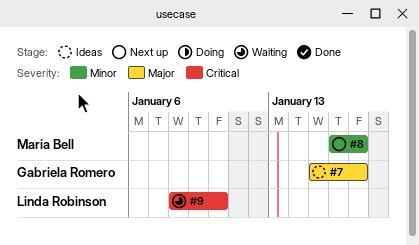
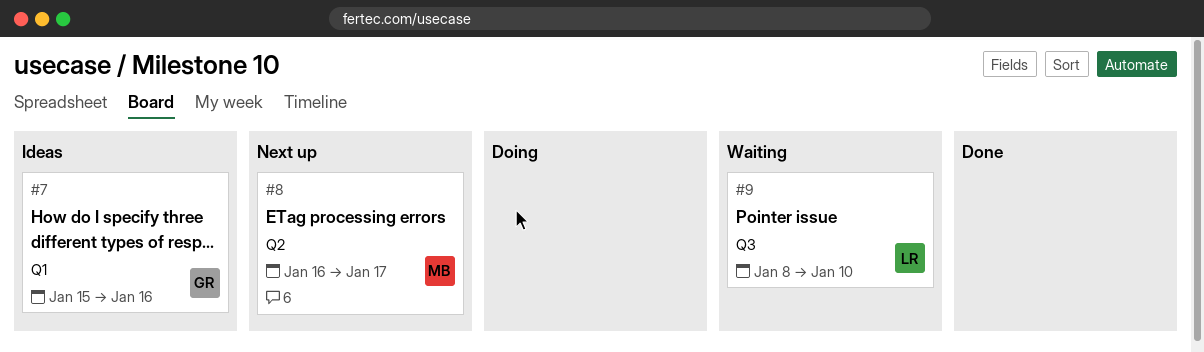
#7, due: Jan 17 -> Jan 16

